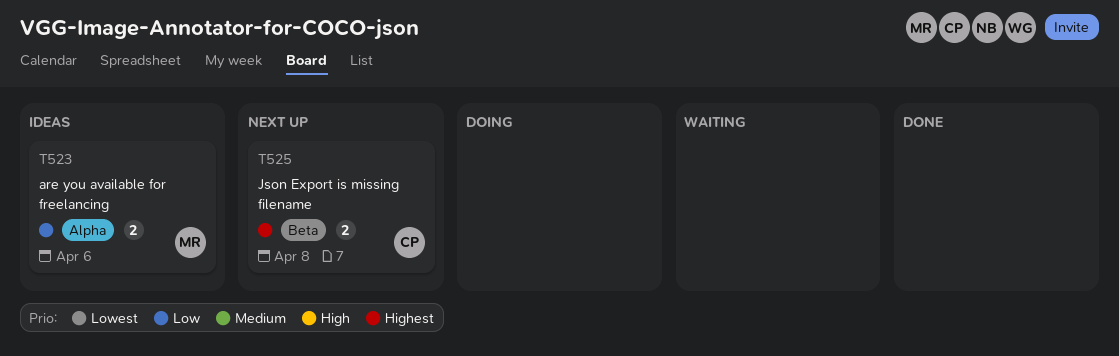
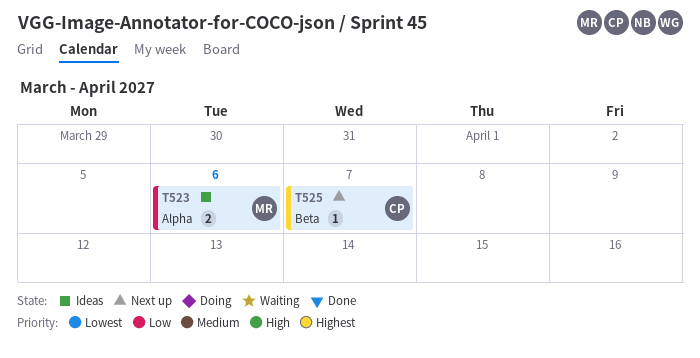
T525, estimate: 2 -> 1
T525, due: Apr 8 -> Apr 7

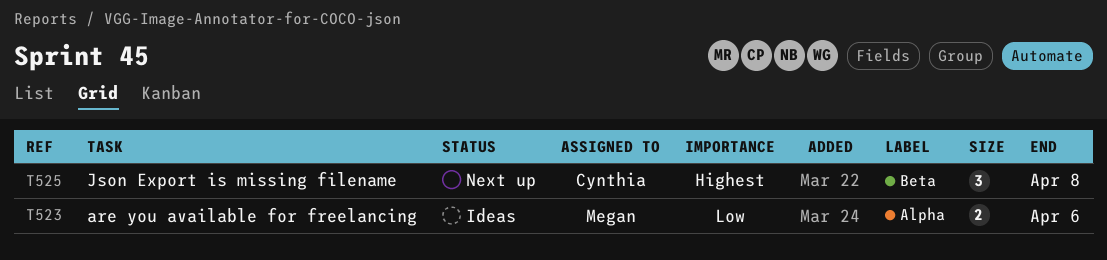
T525, estimate: 1 -> 3
T525, due: Apr 7 -> Apr 8

